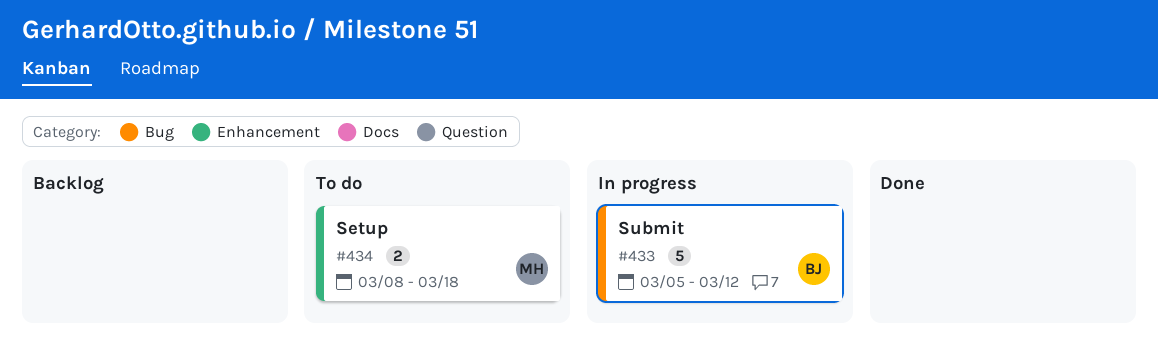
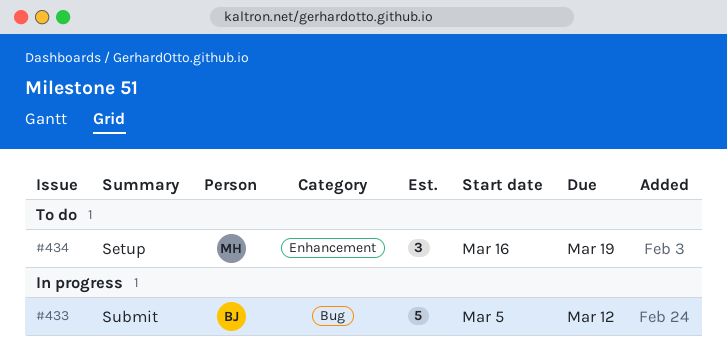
#434, estimate: 2 -> 3
#434, start: Mar 8 -> Mar 16
#434, due: Mar 18 -> Mar 19

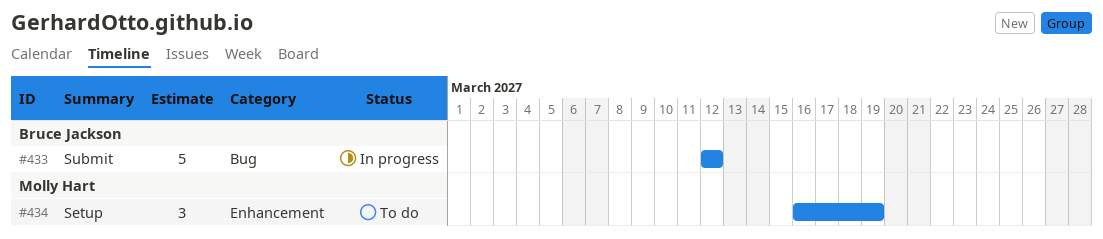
#433, start: Mar 5 -> Mar 12

